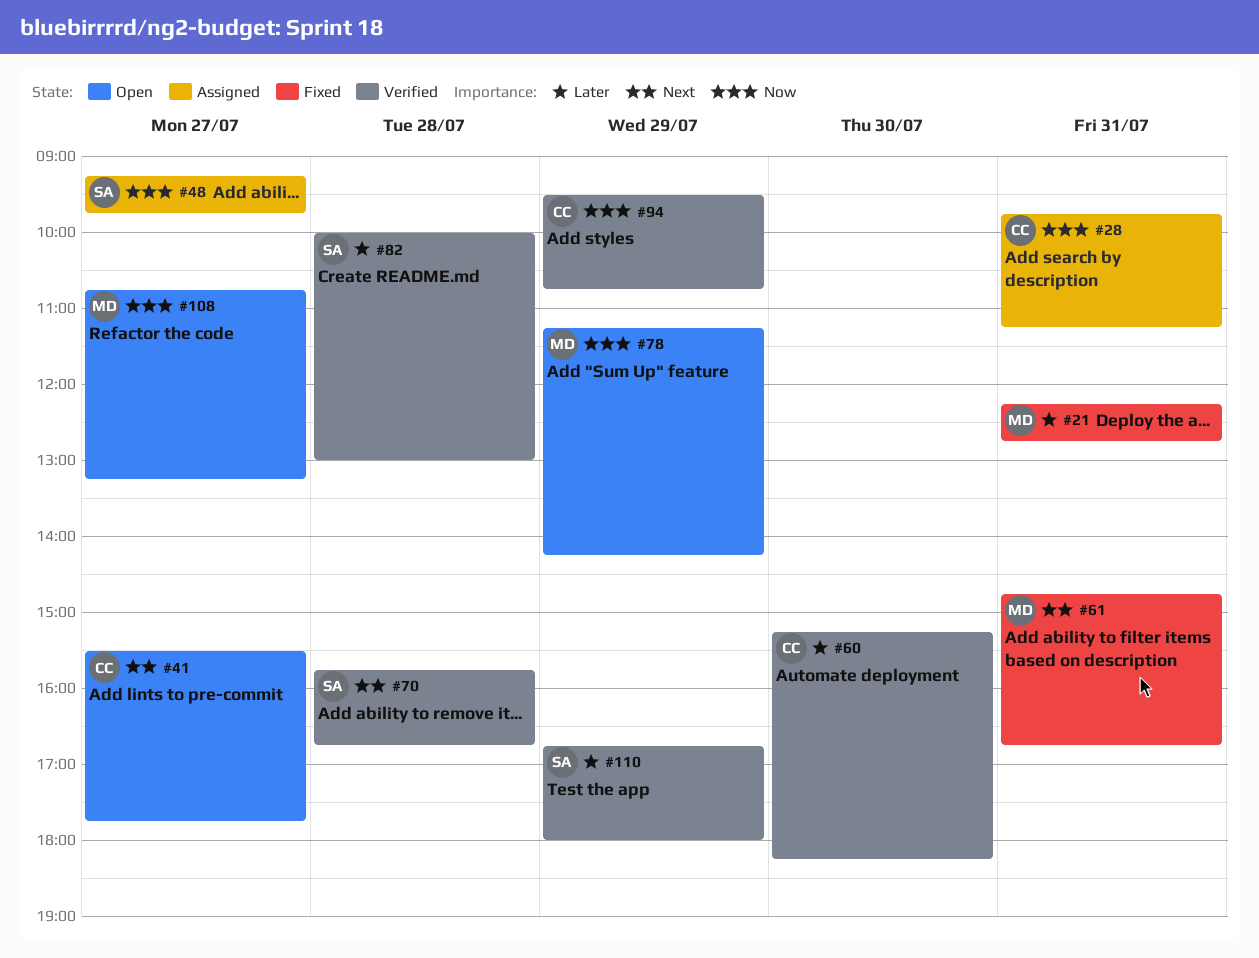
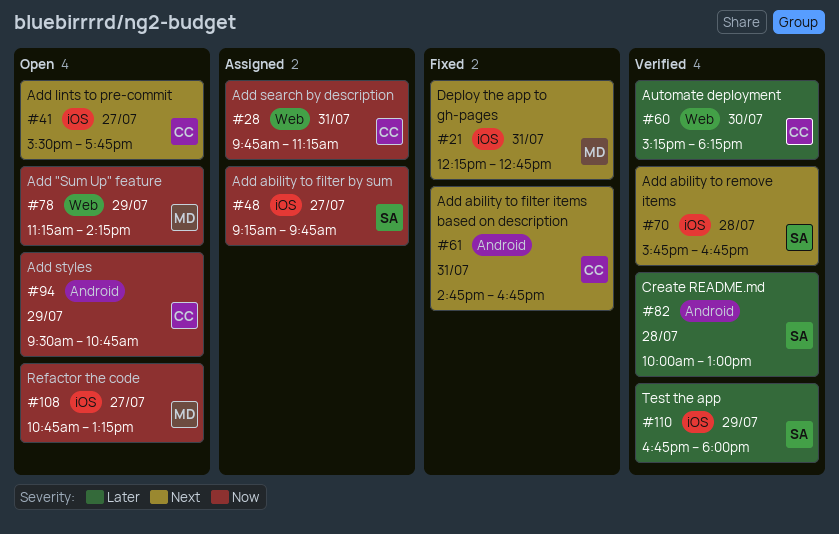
#21, priority: Later -> Next
#61, owner: MD -> CC
#94, status: Verified -> Open

